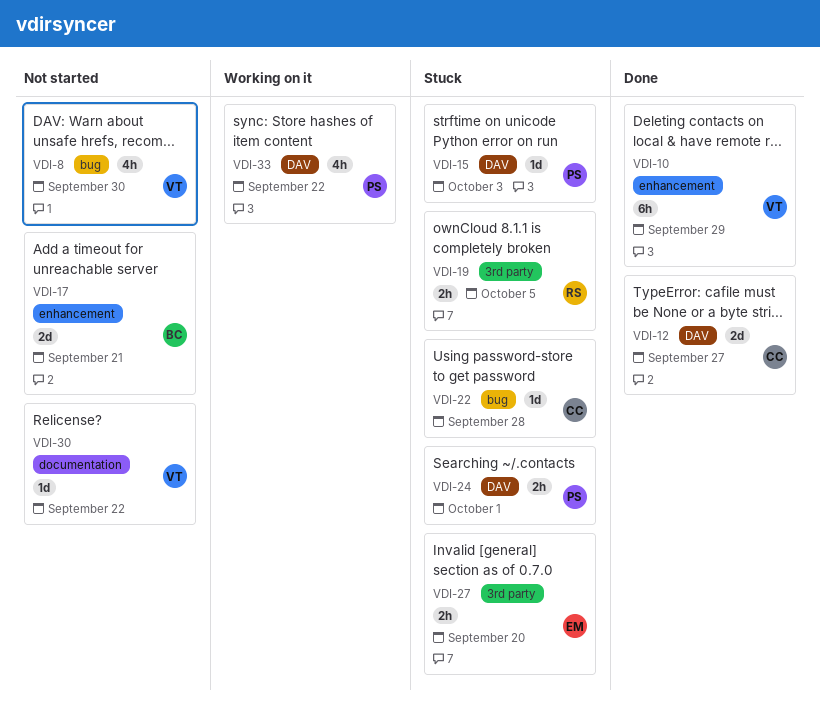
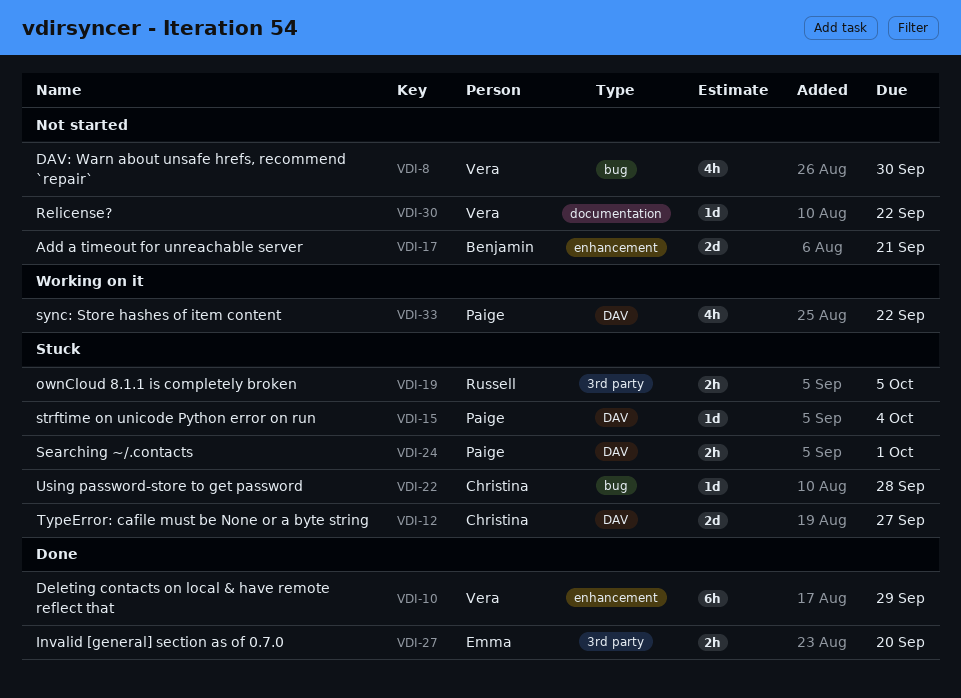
VDI-12, status: Done -> Stuck
VDI-15, due: Oct 3 -> Oct 4
VDI-27, status: Stuck -> Done

